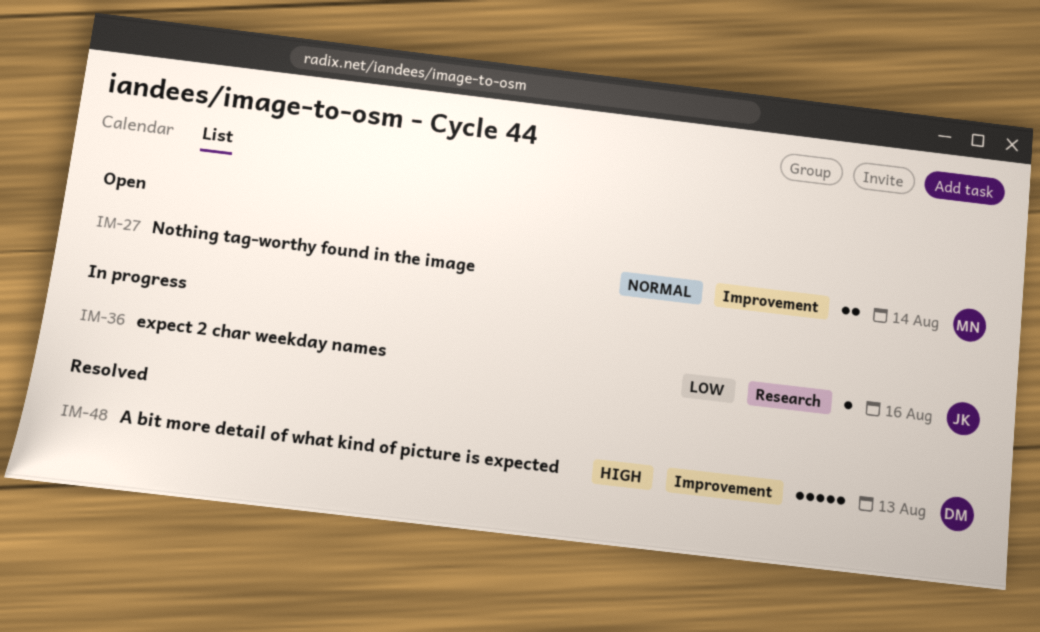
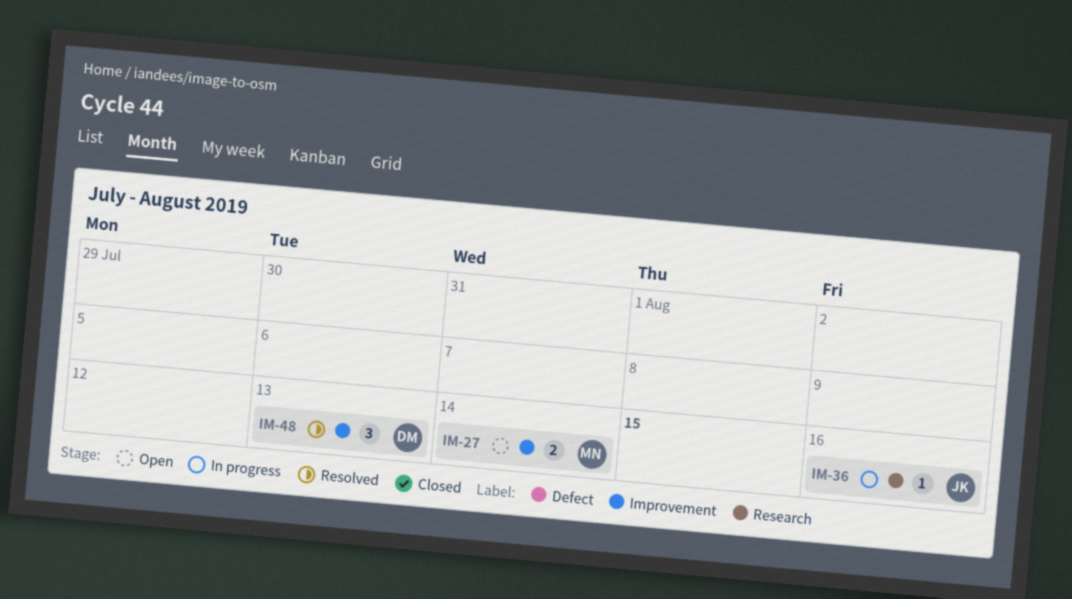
IM-48, estimate: 5 -> 3

